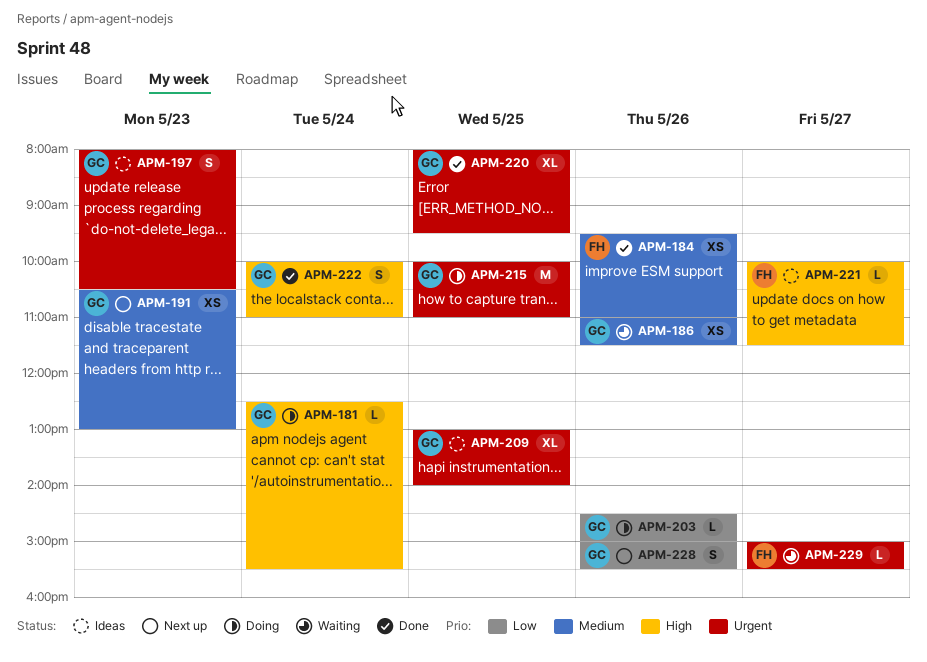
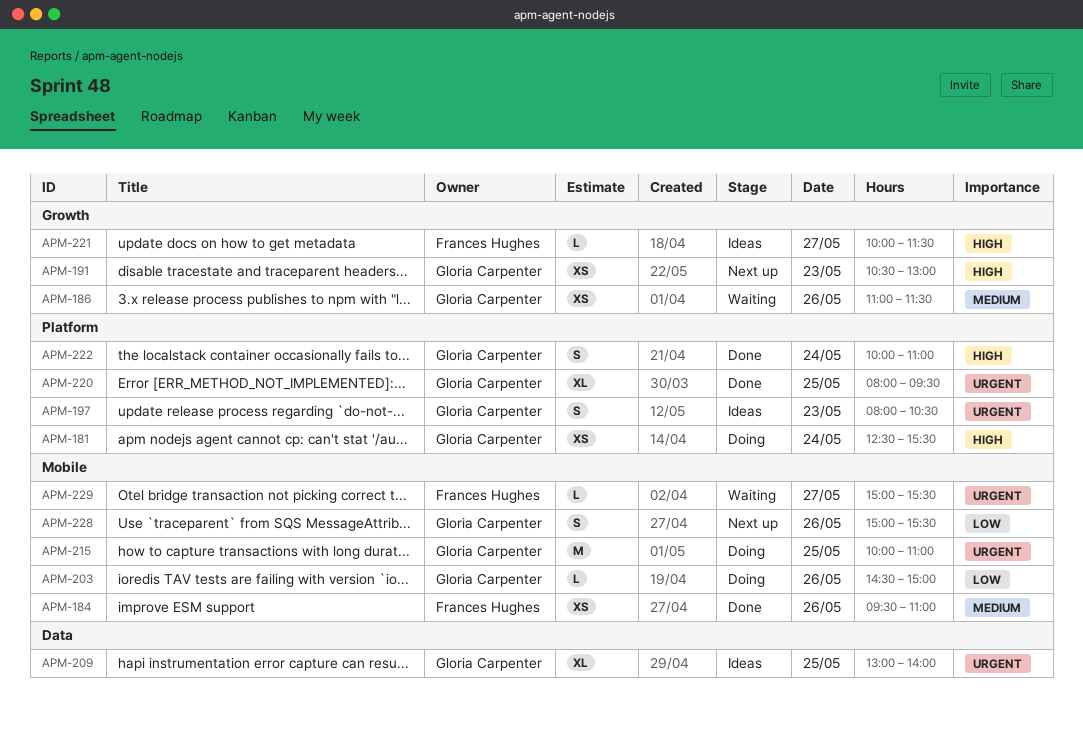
APM-181, estimate: L -> XS
APM-191, priority: Medium -> High

